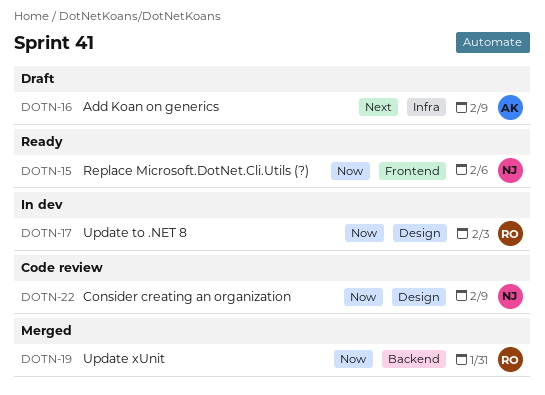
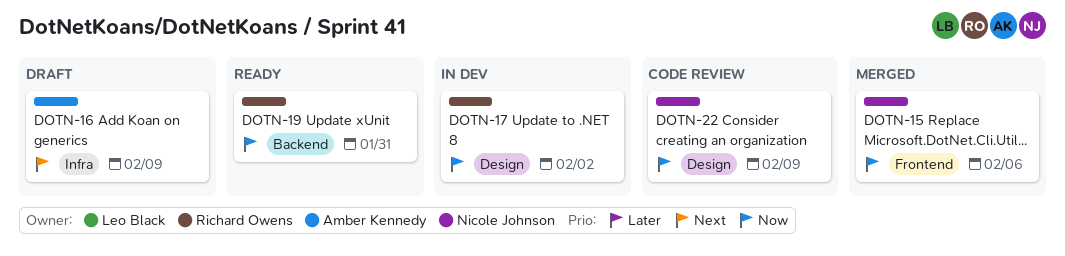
DOTN-15, status: Ready -> Merged
DOTN-17, due: Feb 3 -> Feb 2
DOTN-19, status: Merged -> Ready

